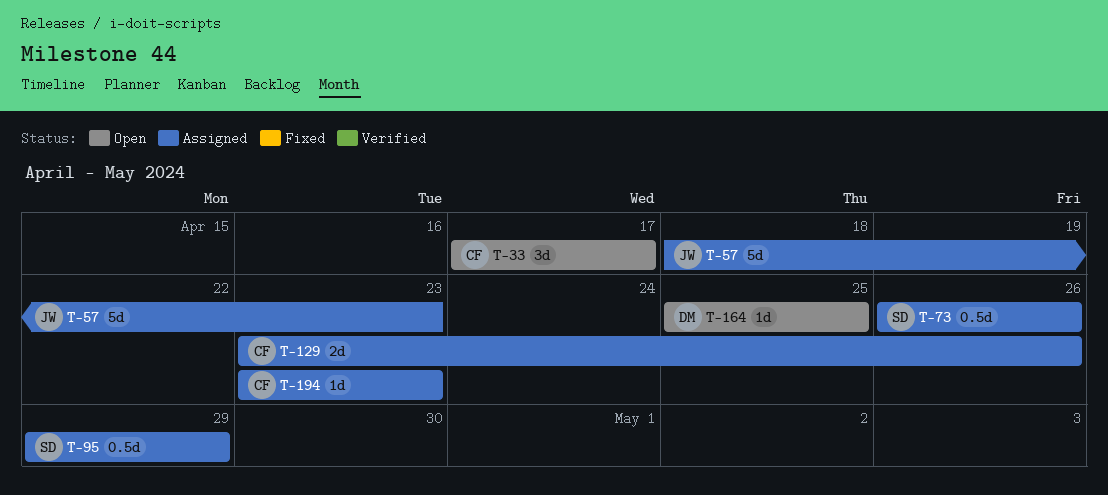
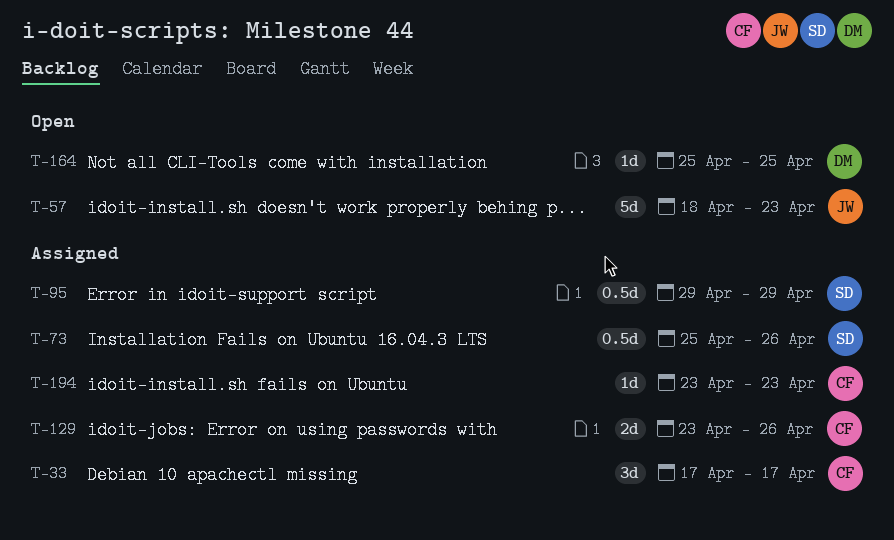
T-33, status: Open -> Assigned
T-57, status: Assigned -> Open
T-73, start: Apr 26 -> Apr 25

